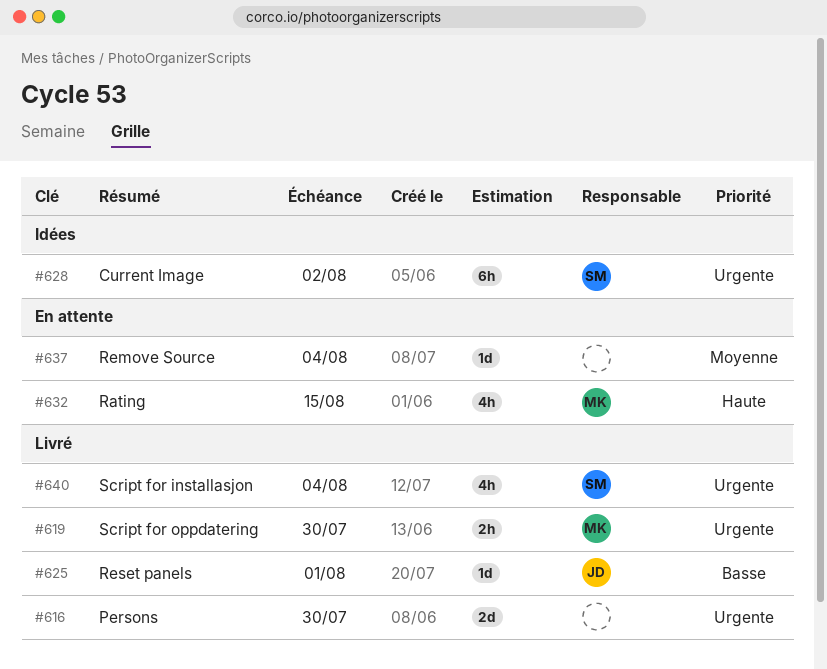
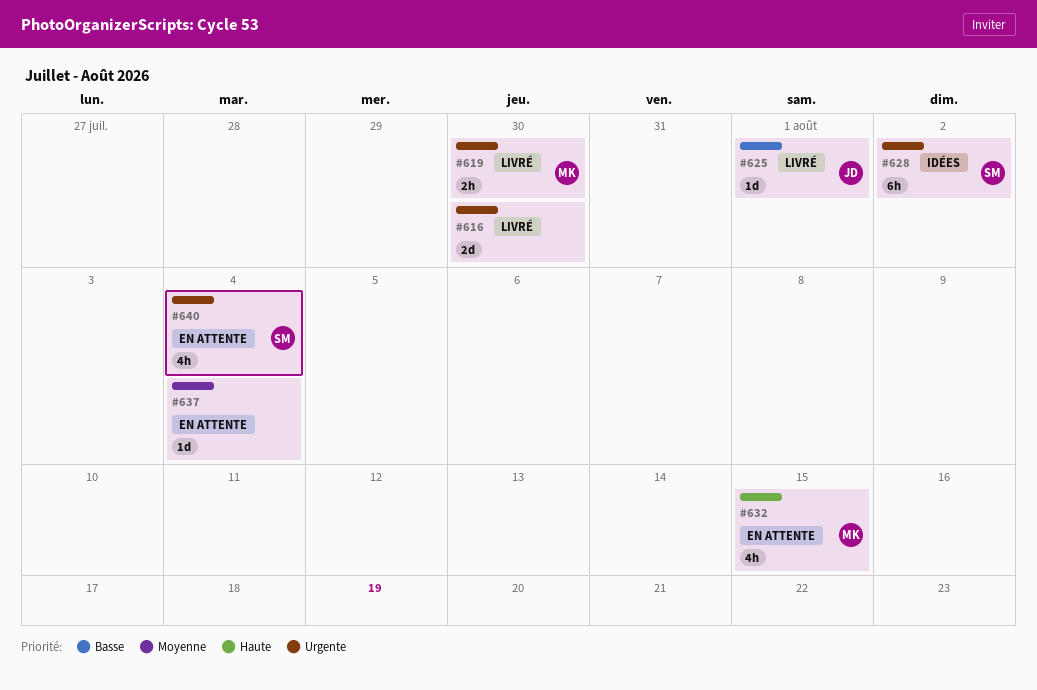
#640, status: Livré -> En attente

